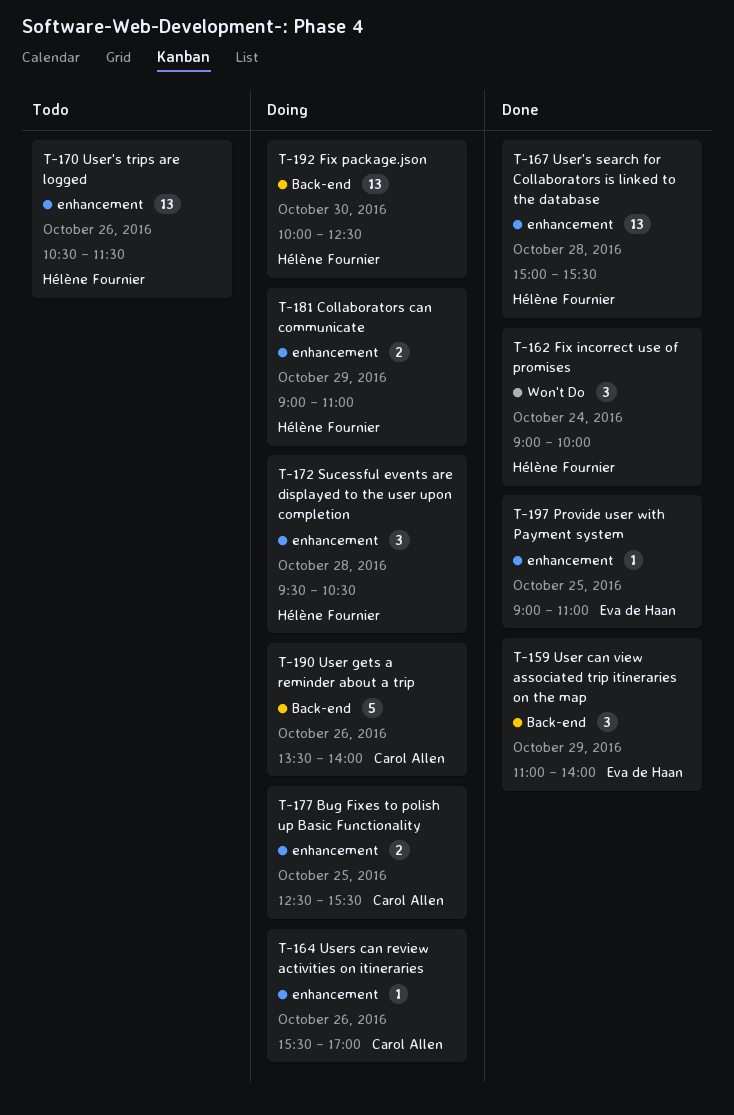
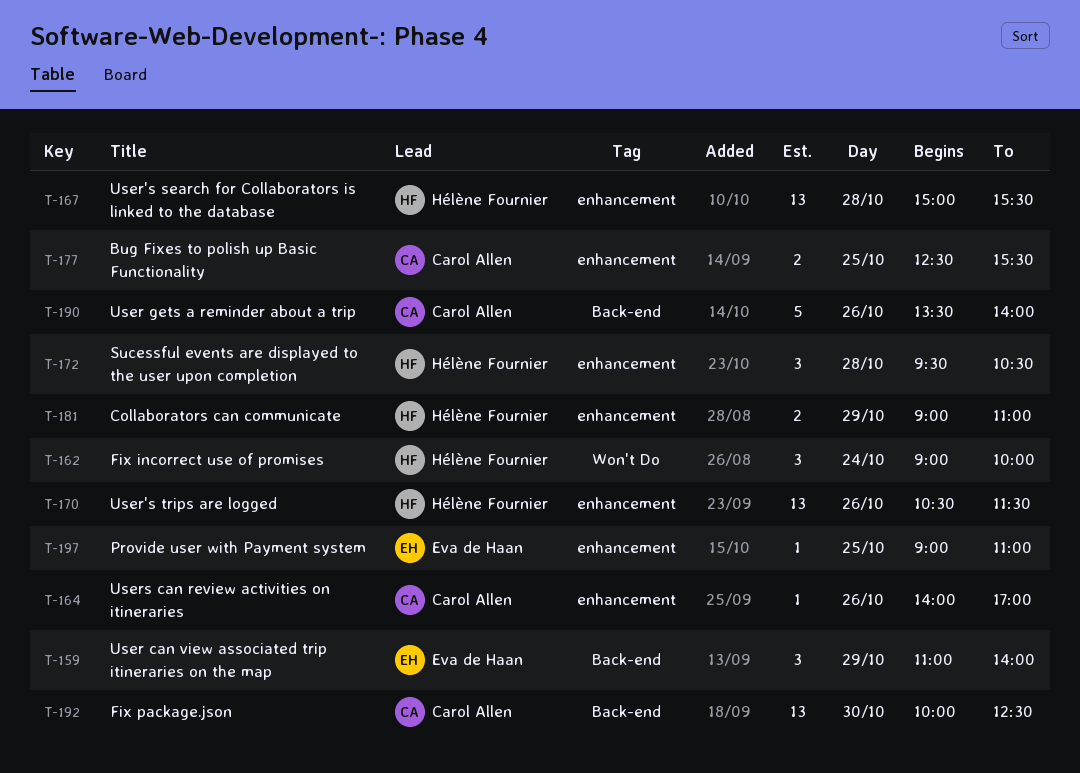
T-164, begins: 15:30 -> 14:00
T-192, owner: Hélène Fournier -> Carol Allen

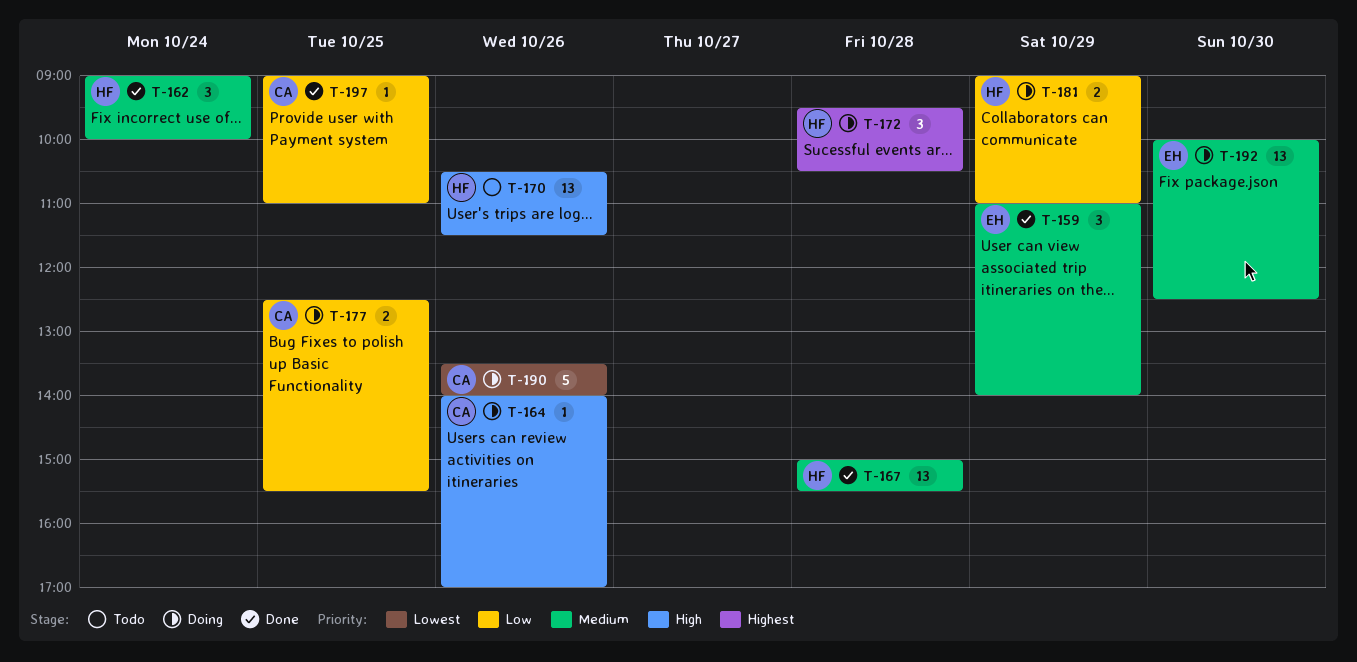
T-192, owner: Carol Allen -> Eva de Haan
T-197, owner: Eva de Haan -> Carol Allen

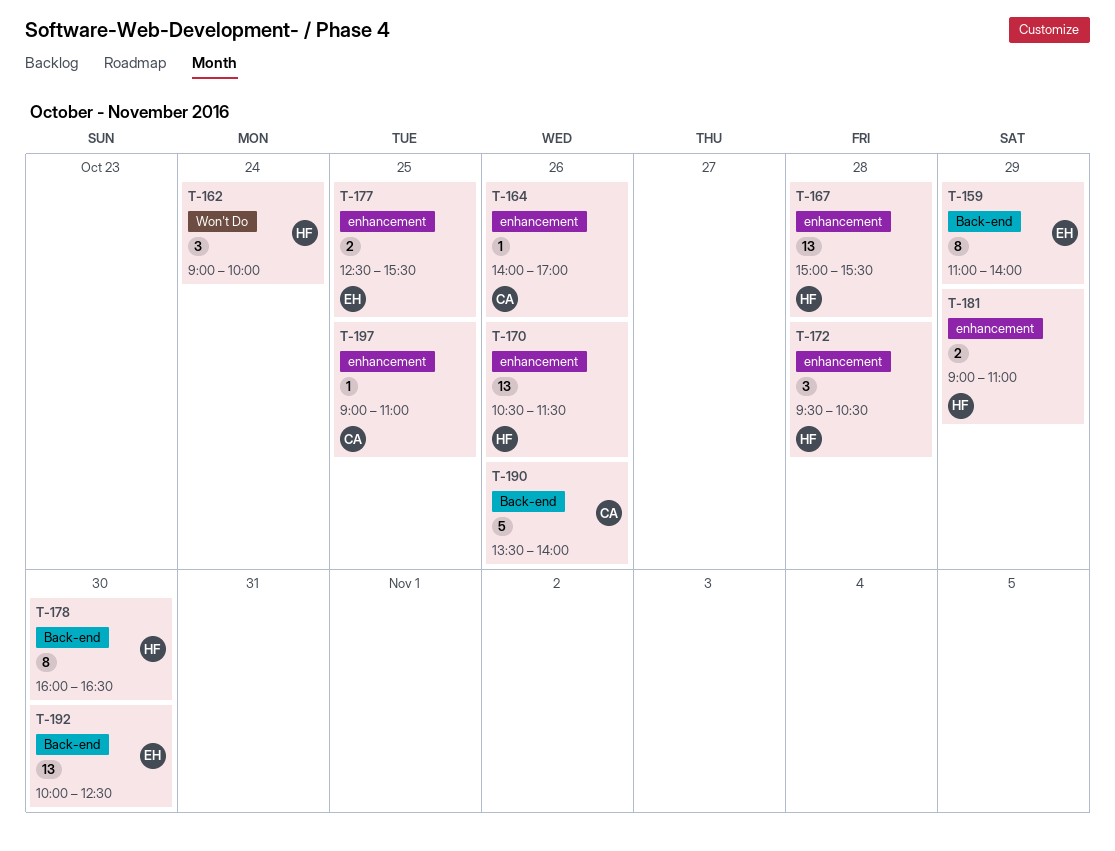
T-159, estimate: 3 -> 8
T-177, owner: CA -> EH
T-178: none -> present

